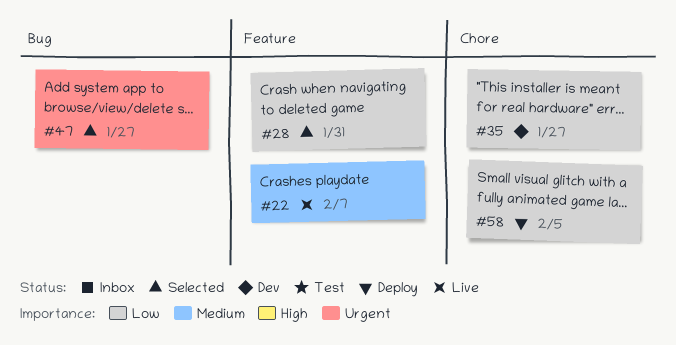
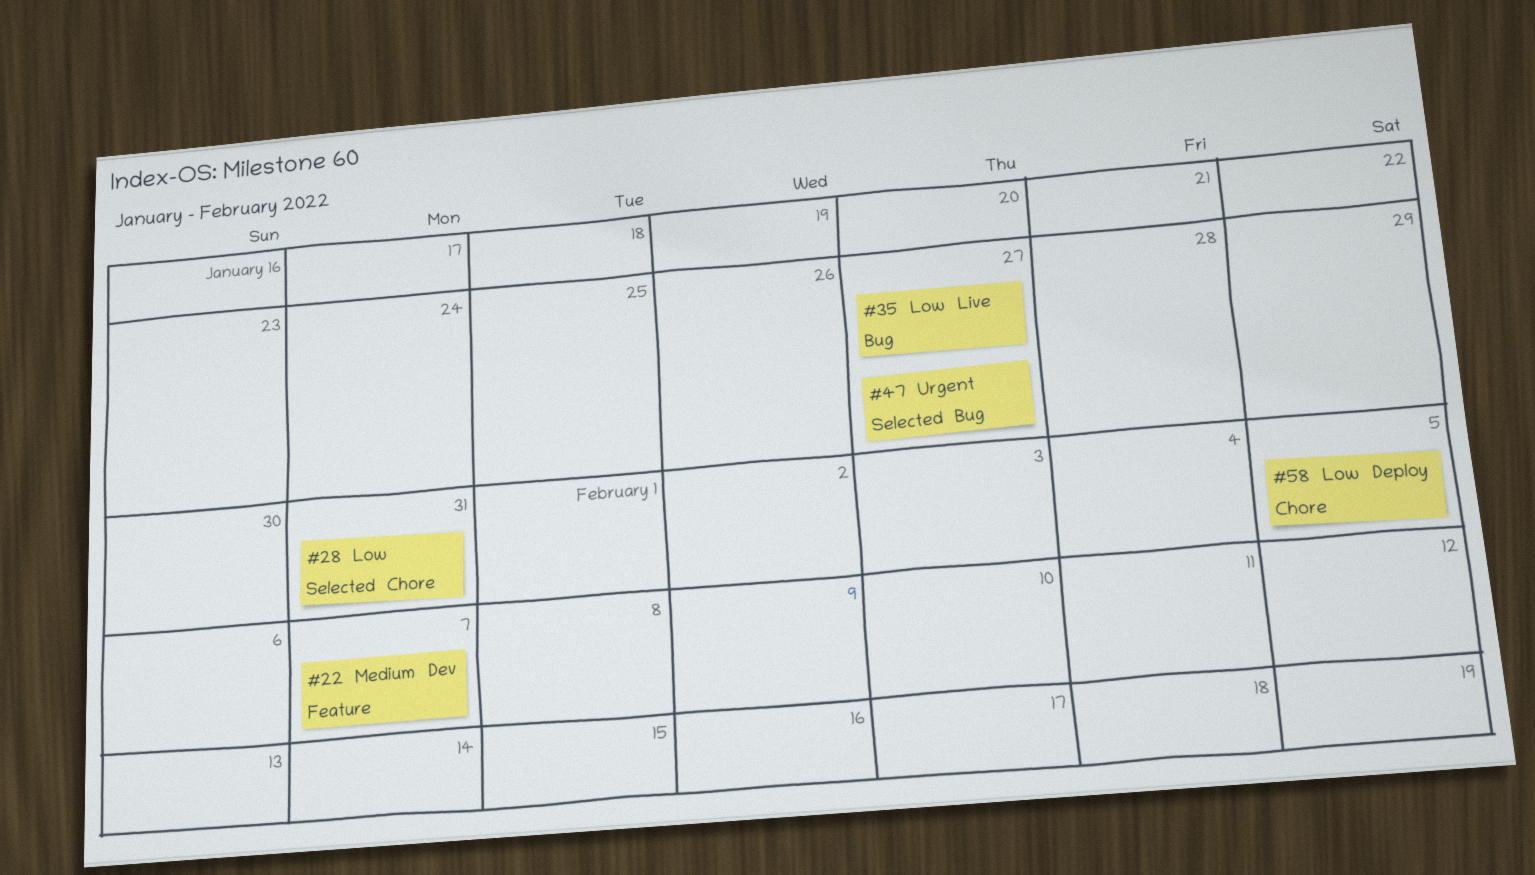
#22, status: Live -> Dev
#28, label: Feature -> Chore
#35, status: Dev -> Live
#35, label: Chore -> Bug

